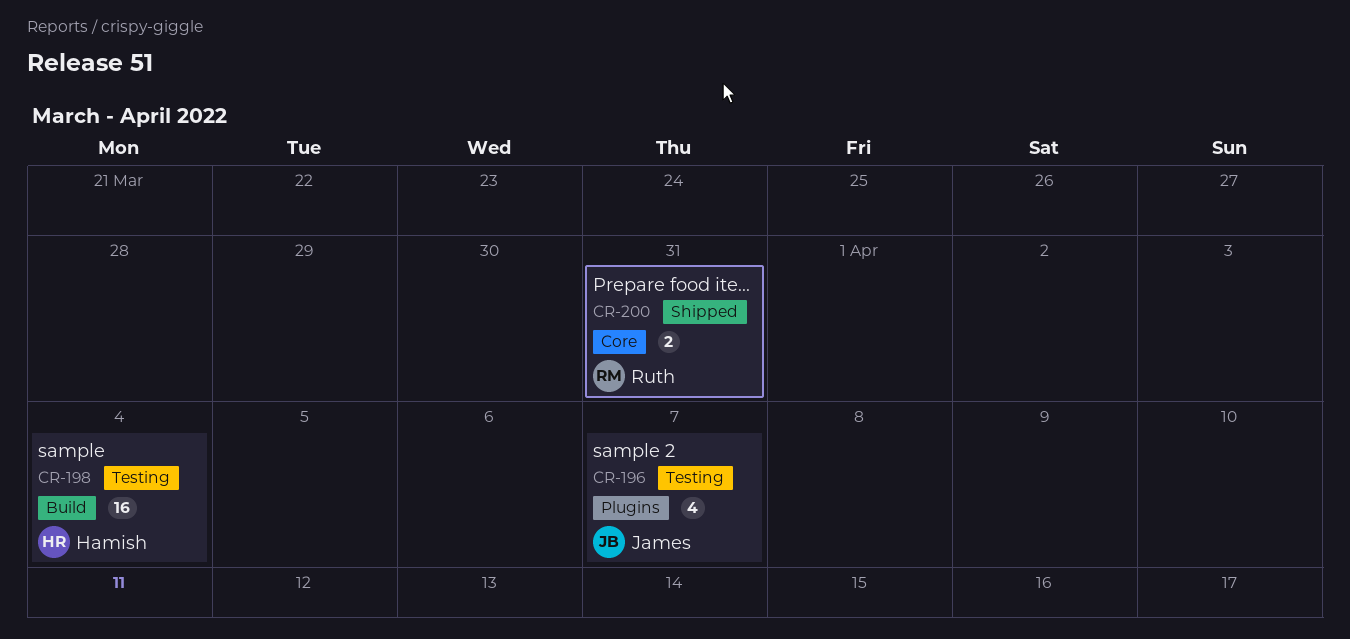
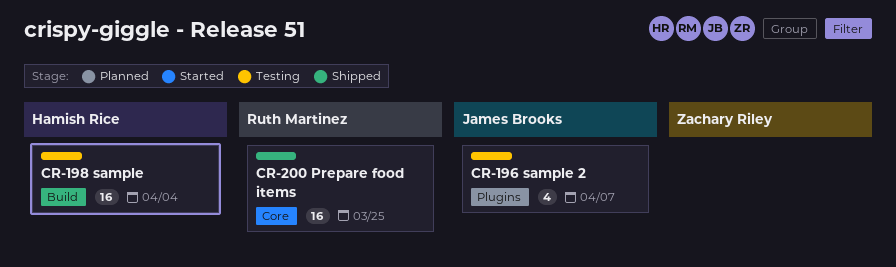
CR-200, estimate: 2 -> 16
CR-200, due: Mar 31 -> Mar 25

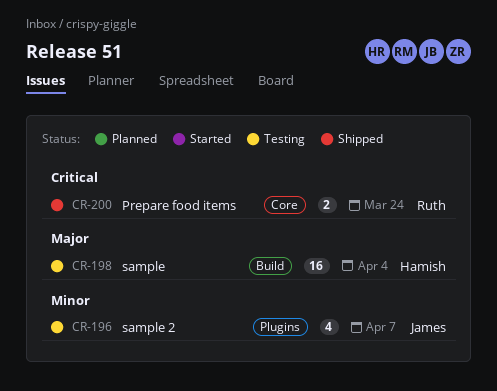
CR-200, estimate: 16 -> 2
CR-200, due: Mar 25 -> Mar 24

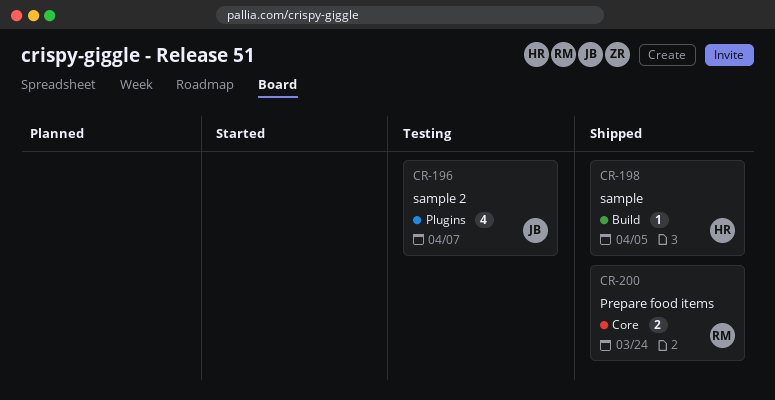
CR-198, status: Testing -> Shipped
CR-198, estimate: 16 -> 1
CR-198, due: Apr 4 -> Apr 5

